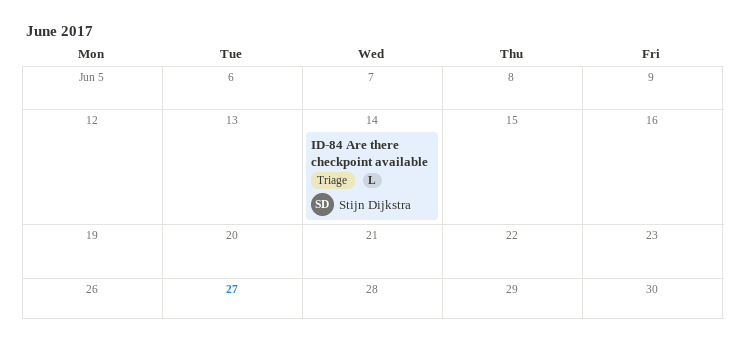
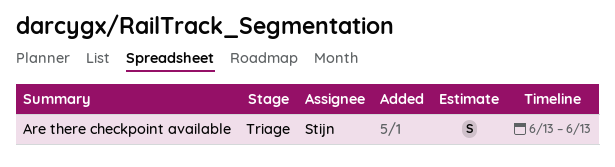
Are there checkpoint available, estimate: L -> S
Are there checkpoint available, due: Jun 14 -> Jun 13

